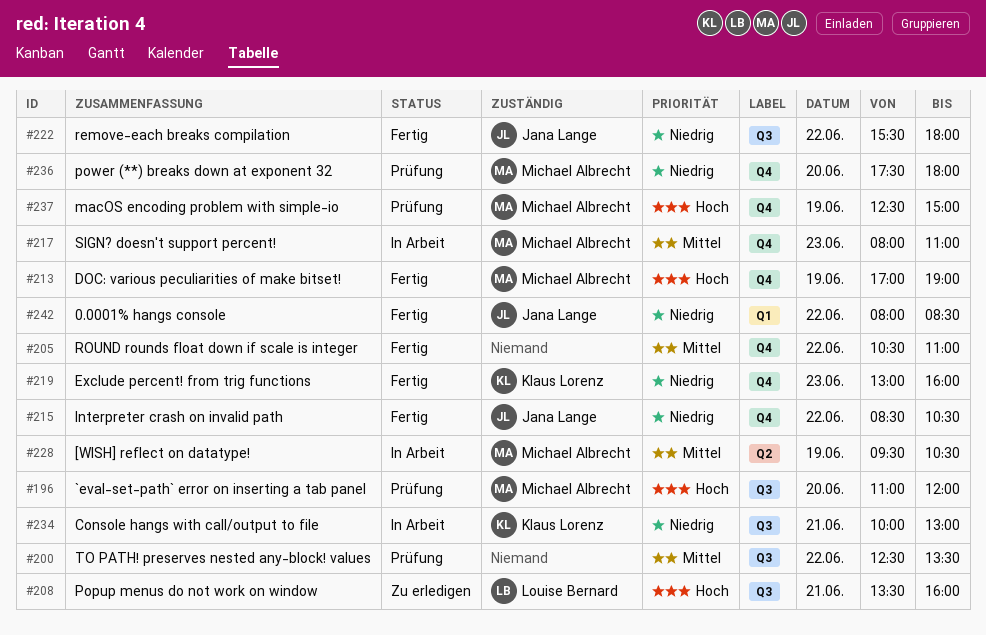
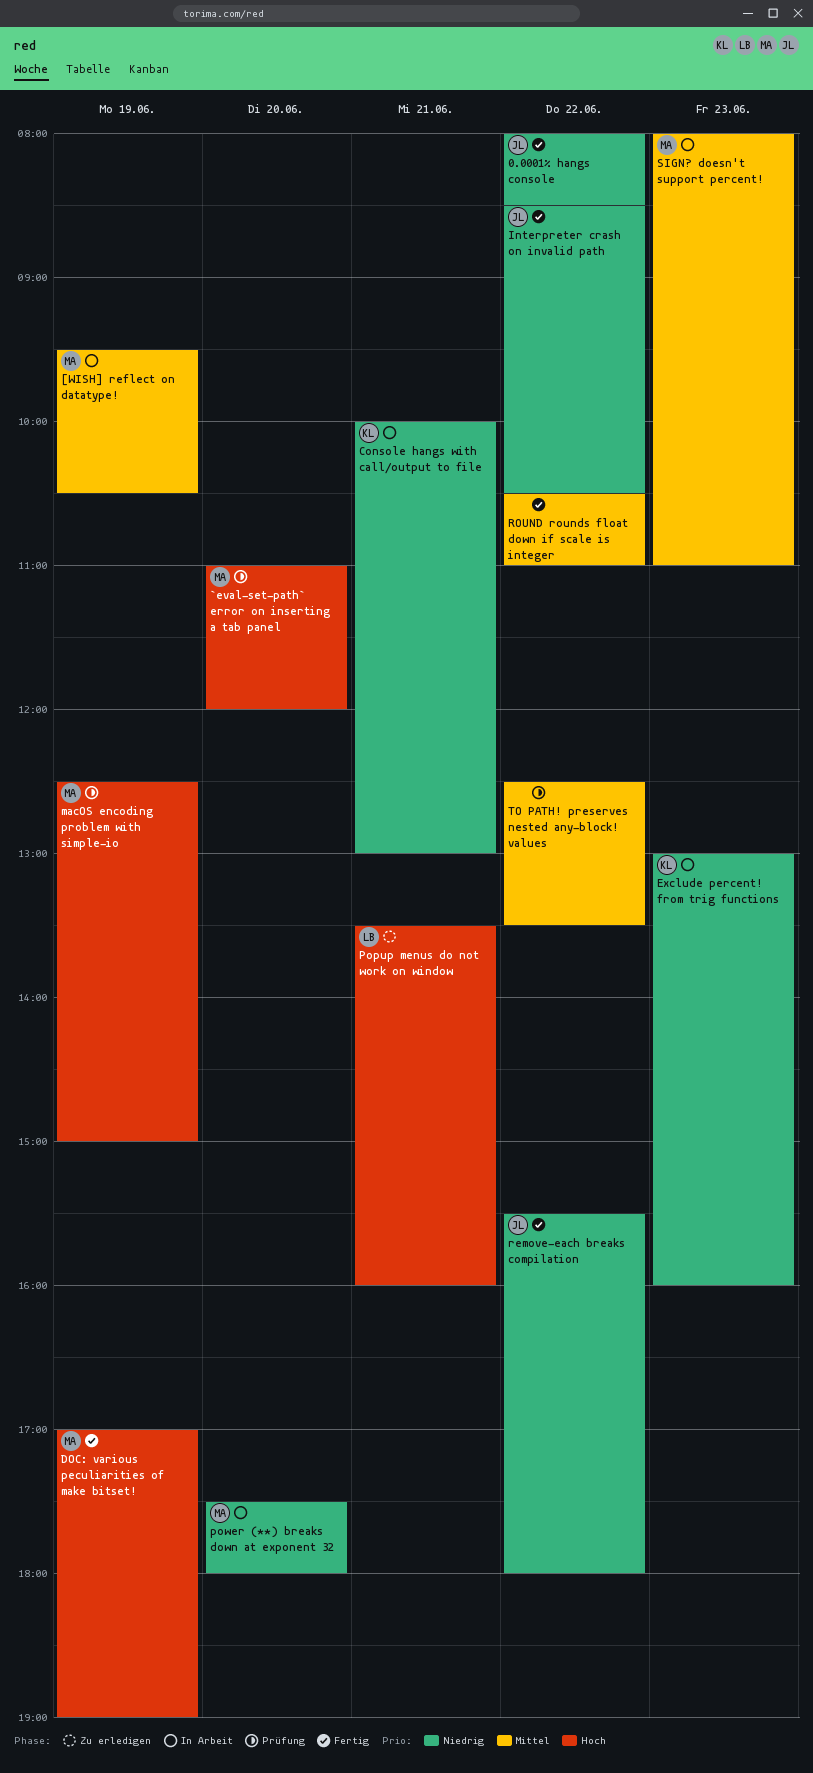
Exclude percent! from trig functions, status: Fertig -> In Arbeit
power (**) breaks down at exponent 32, status: Prüfung -> In Arbeit

